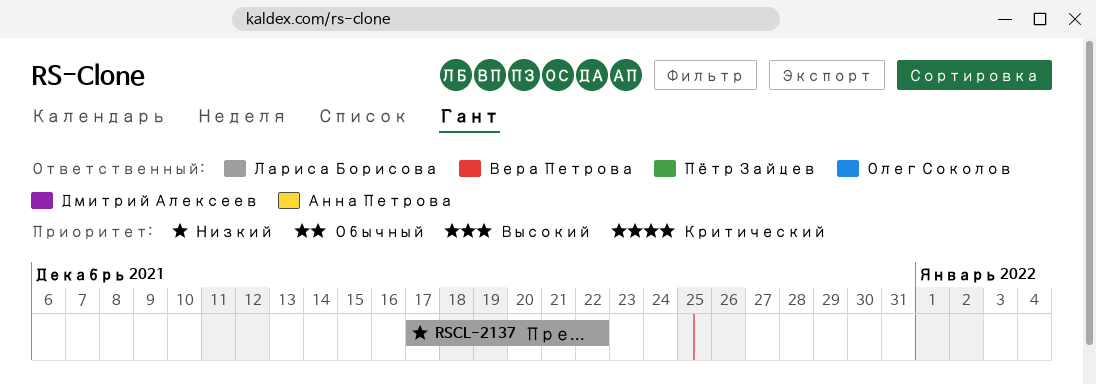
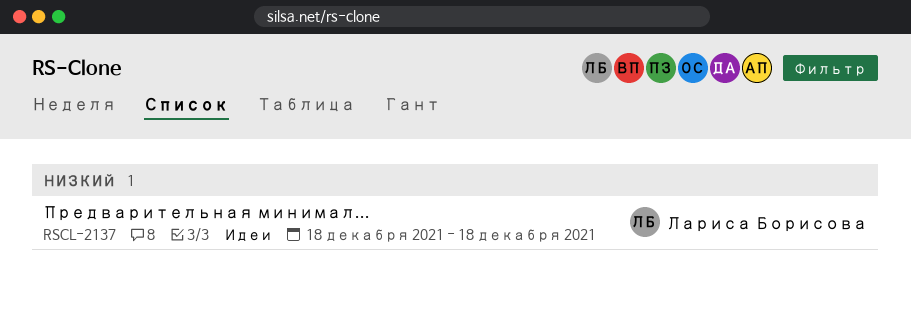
RSCL-2137, start: Dec 17 -> Dec 18
RSCL-2137, due: Dec 22 -> Dec 18

